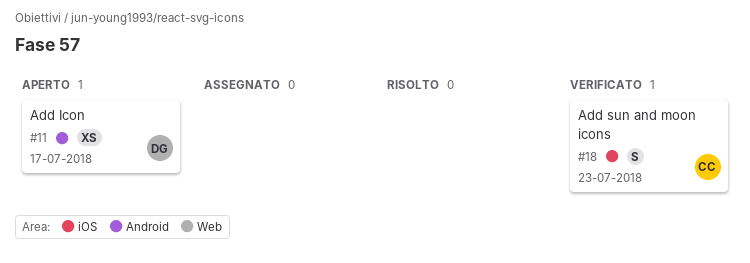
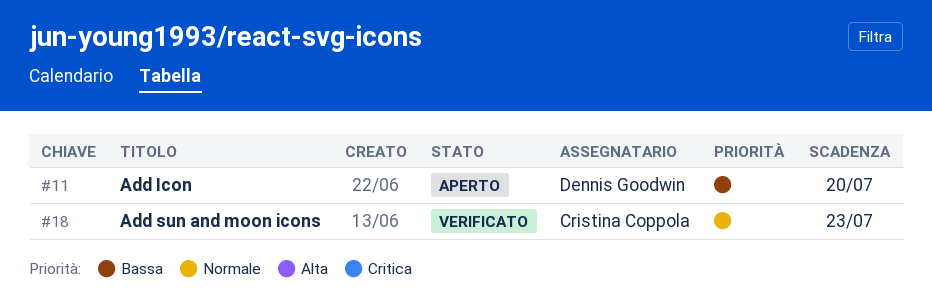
#11, due: Jul 17 -> Jul 20

